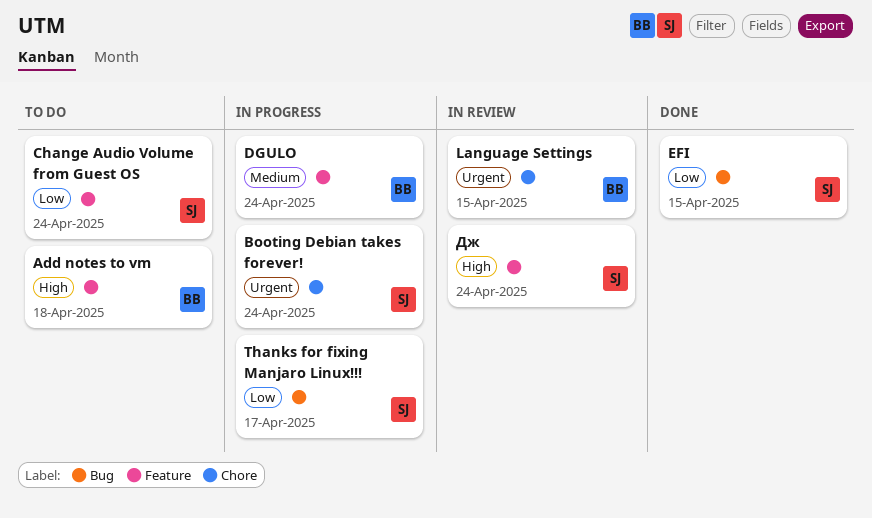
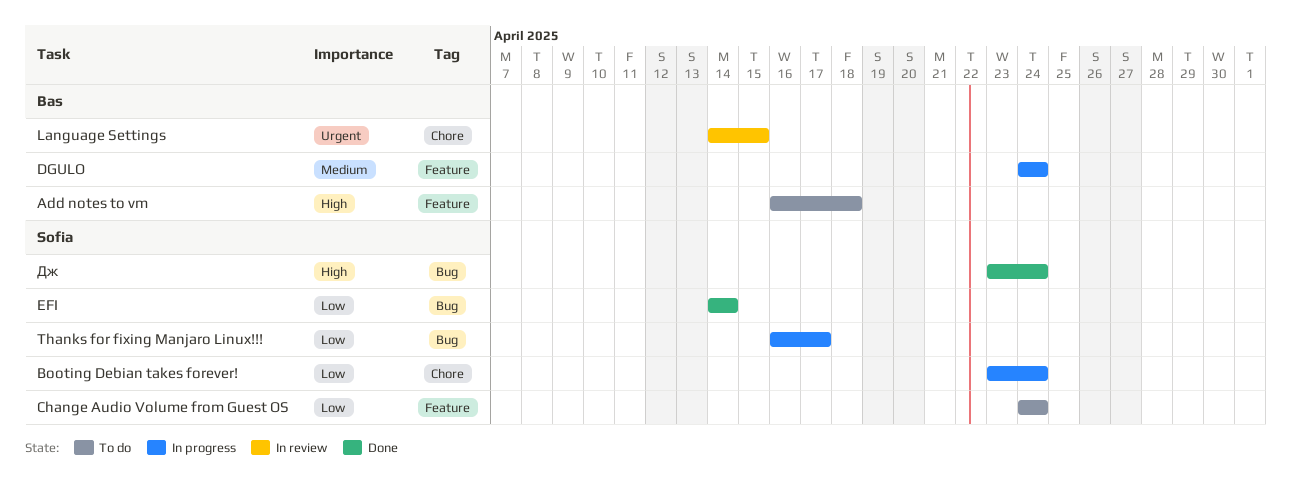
Booting Debian takes forever!, priority: Urgent -> Low
EFI, due: Apr 15 -> Apr 14
Дж, status: In review -> Done
Дж, label: Feature -> Bug

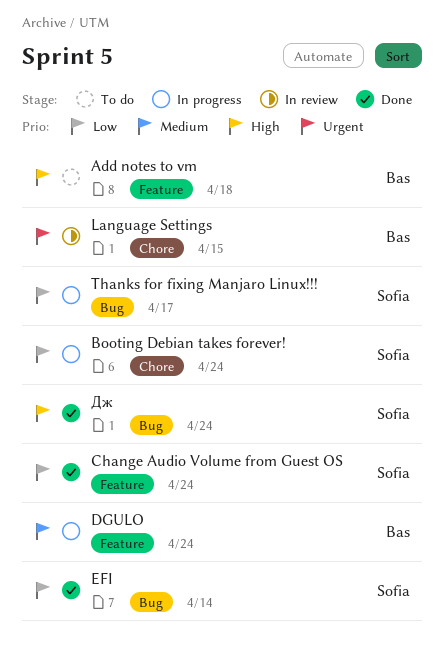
Change Audio Volume from Guest OS, status: To do -> Done

